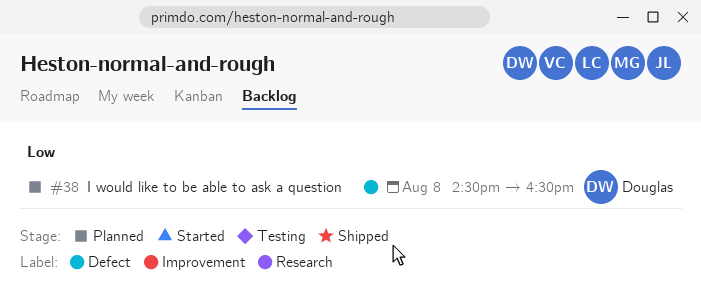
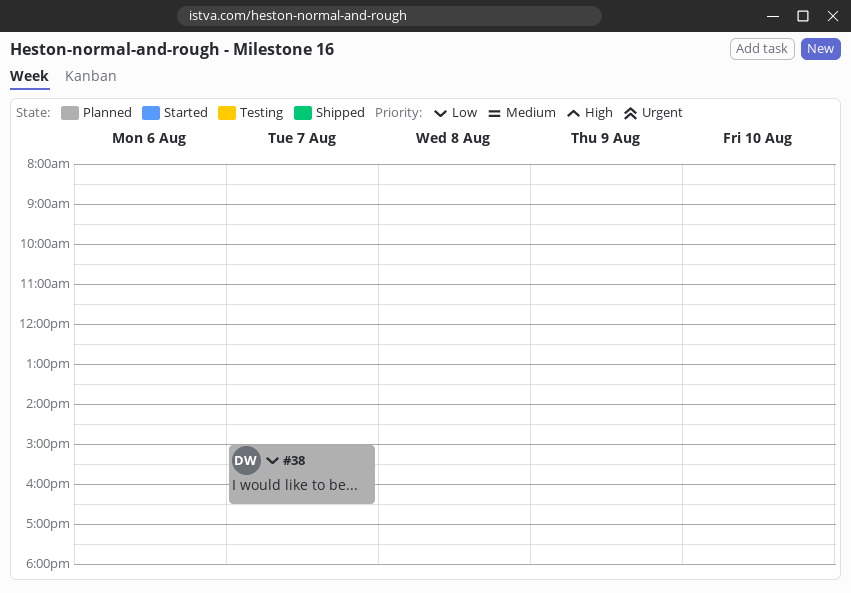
#38, day: Aug 8 -> Aug 7
#38, begins: 14:30 -> 15:00

